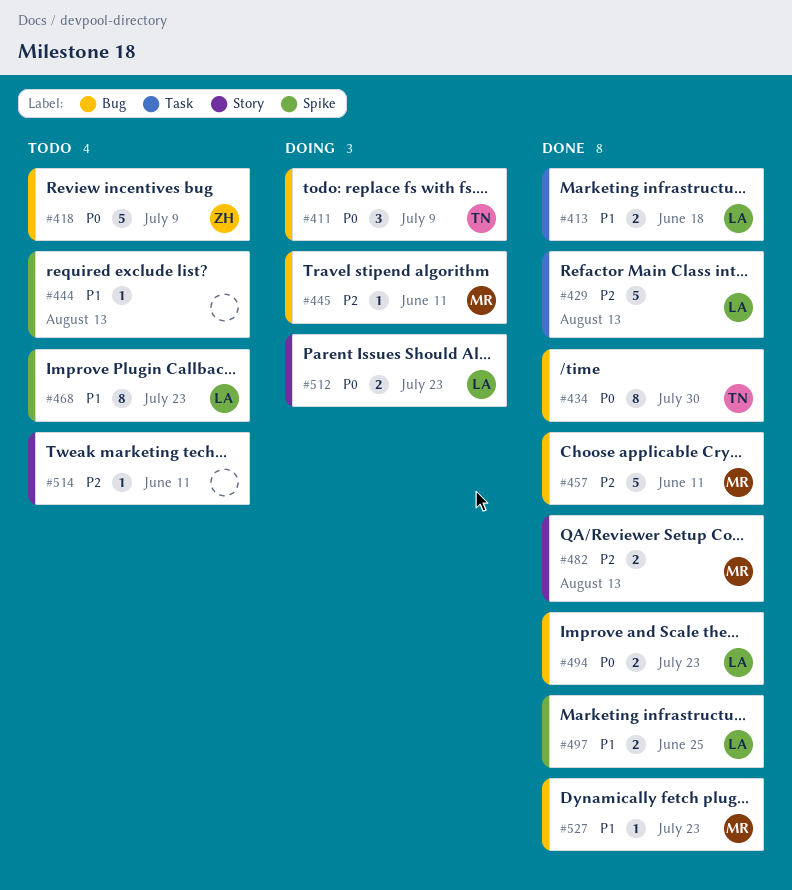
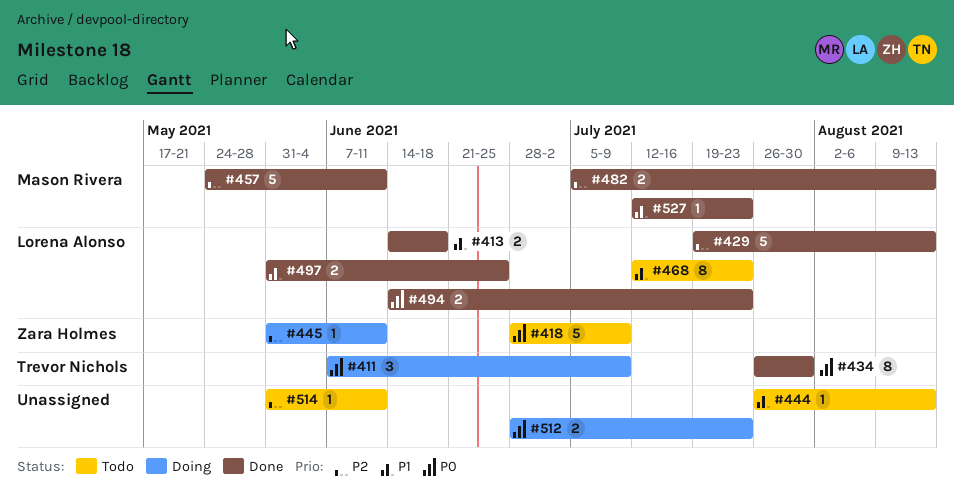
#445, owner: Mason Rivera -> Zara Holmes
#512, owner: Lorena Alonso -> none

